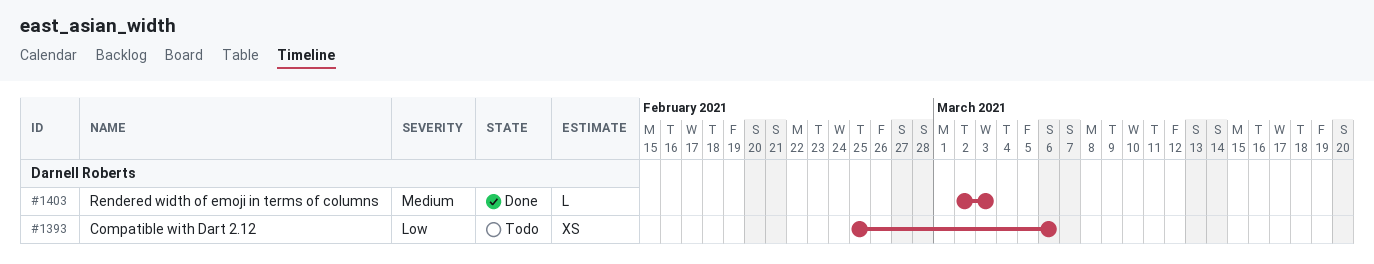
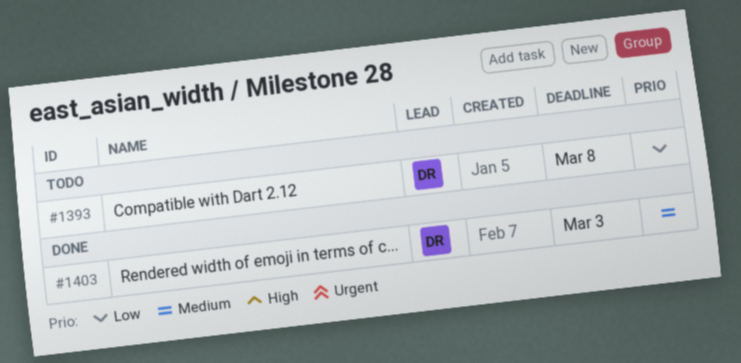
#1393, due: Mar 6 -> Mar 8

